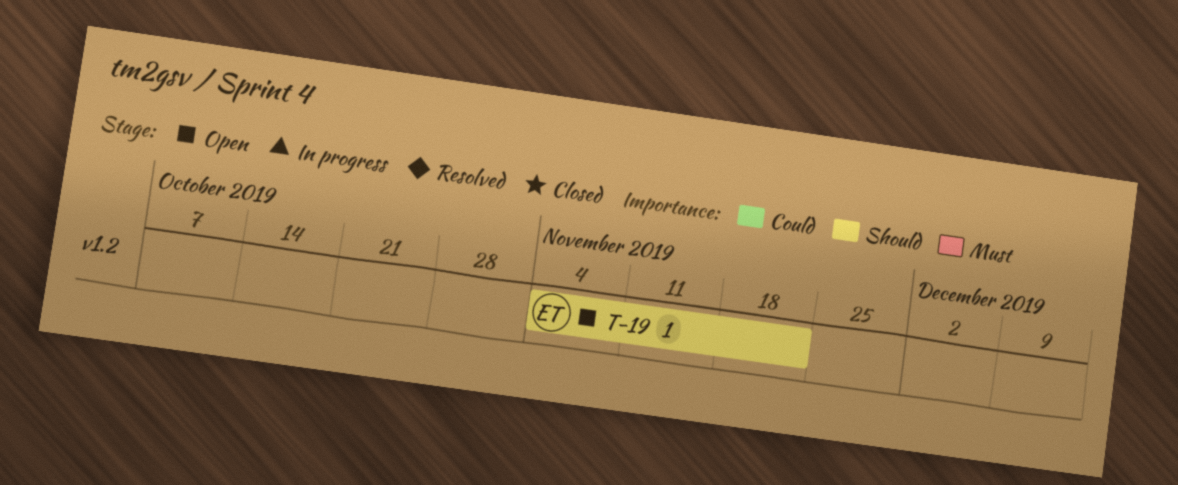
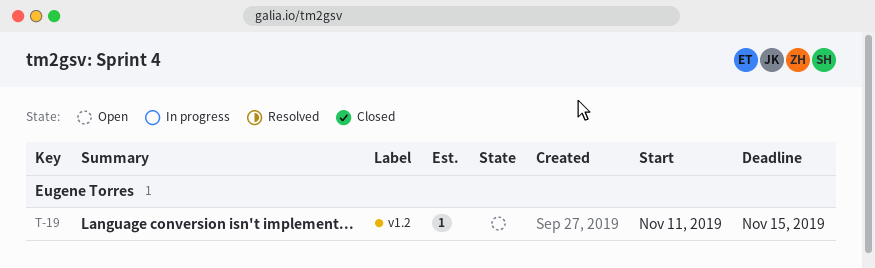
T-19, start: Nov 4 -> Nov 11
T-19, due: Nov 22 -> Nov 15

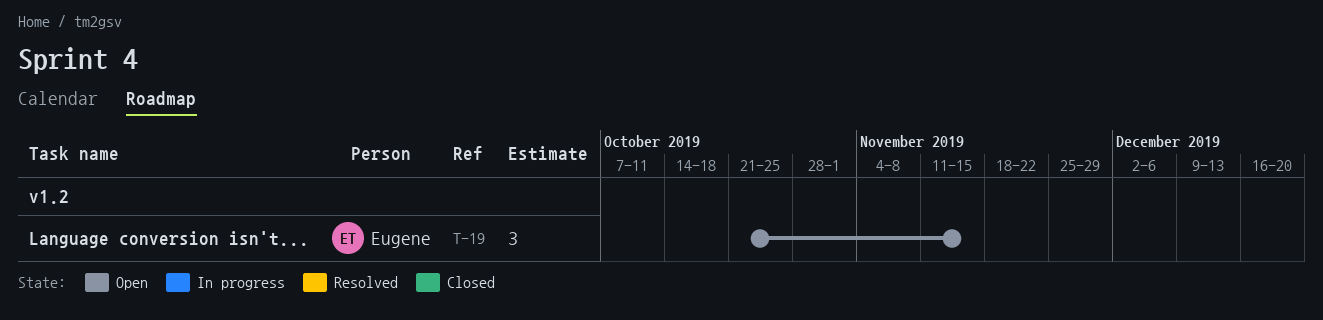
T-19, estimate: 1 -> 3
T-19, start: Nov 11 -> Oct 21

